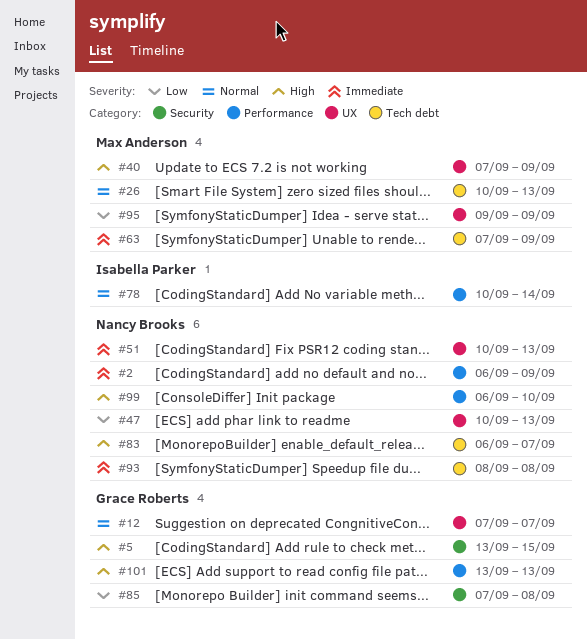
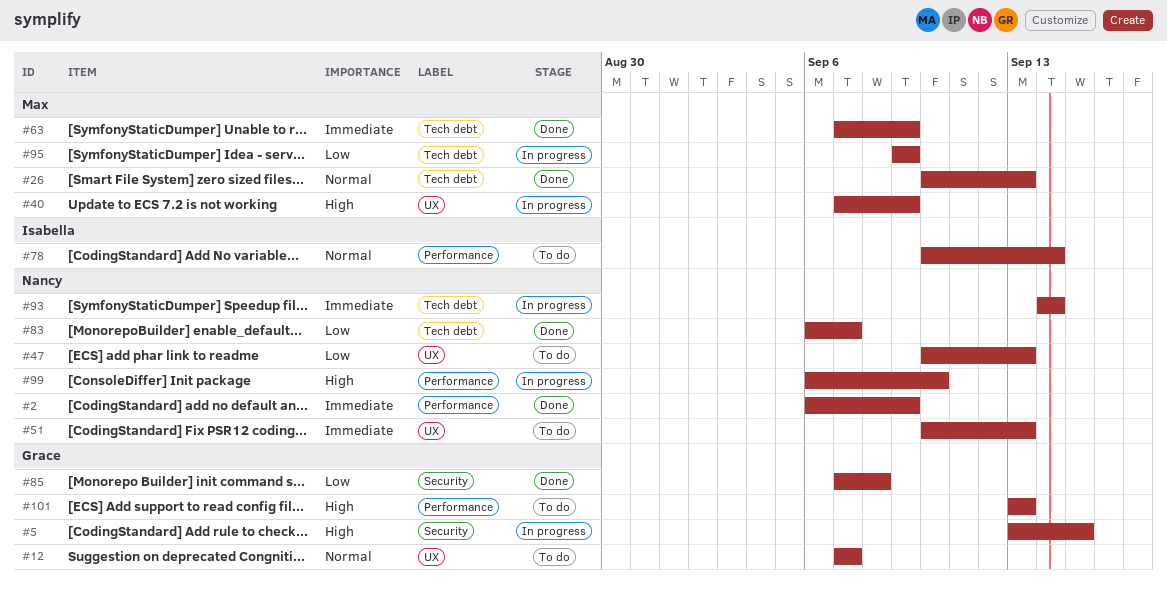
#83, priority: High -> Low
#93, start: Sep 8 -> Sep 14
#93, due: Sep 8 -> Sep 14
#95, label: UX -> Tech debt

